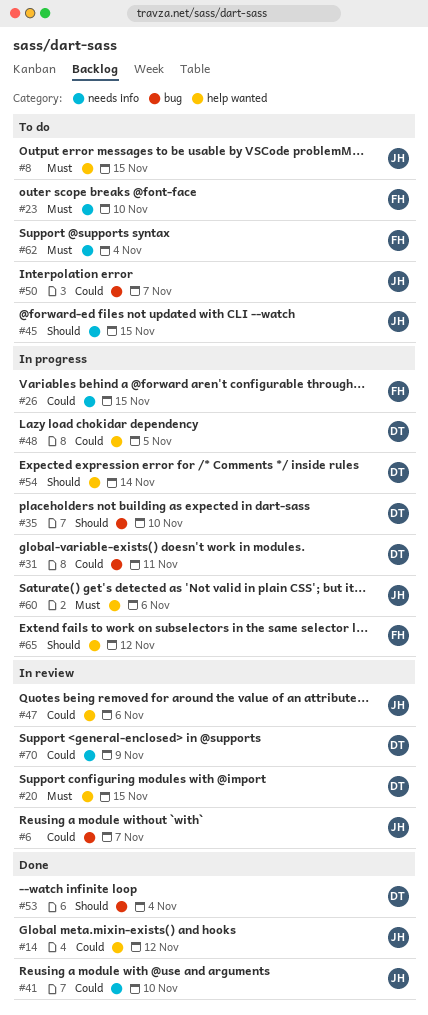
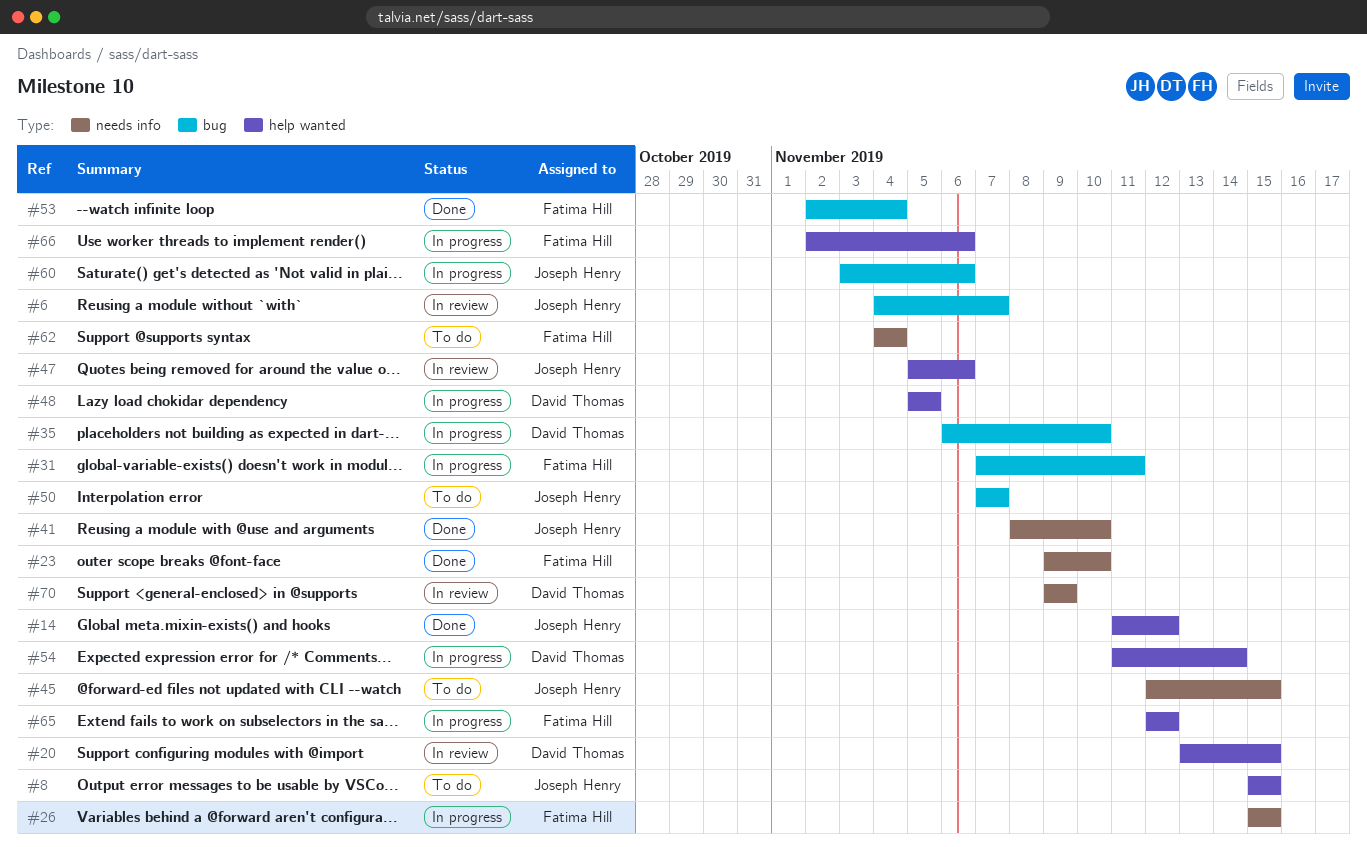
#23, status: To do -> Done
#31, owner: David Thomas -> Fatima Hill
#53, owner: David Thomas -> Fatima Hill
#60, label: help wanted -> bug
#66: none -> present

